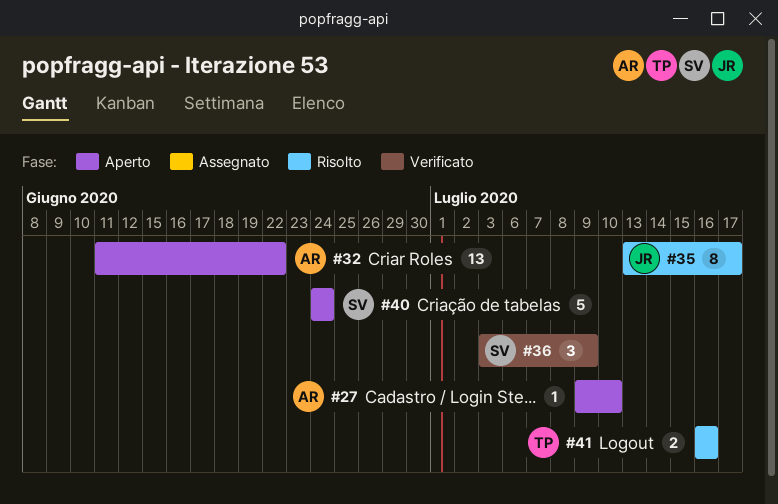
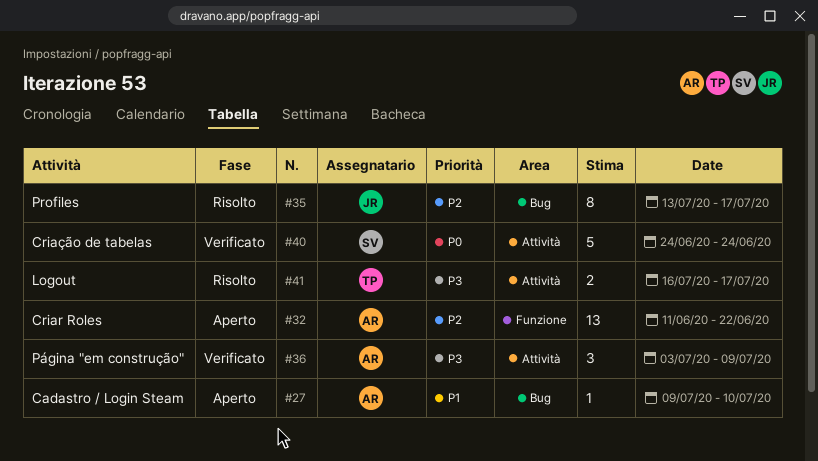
#36, owner: SV -> AR
#40, status: Aperto -> Verificato
#41, due: Jul 16 -> Jul 17

